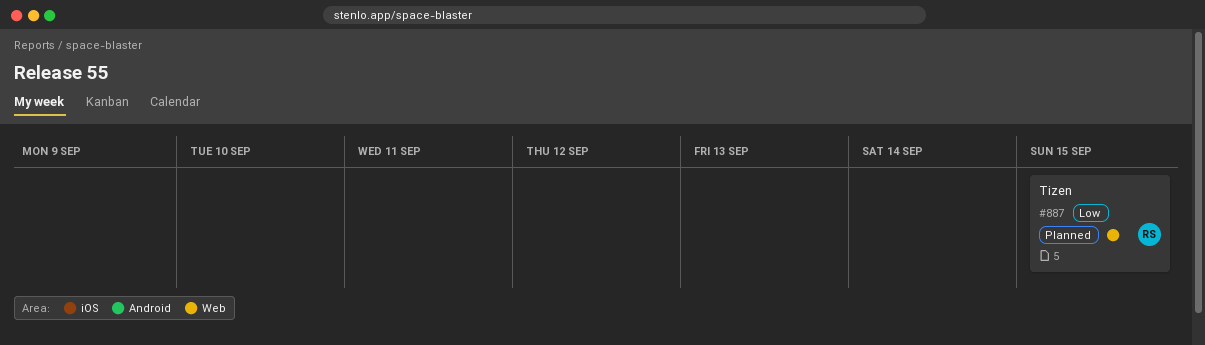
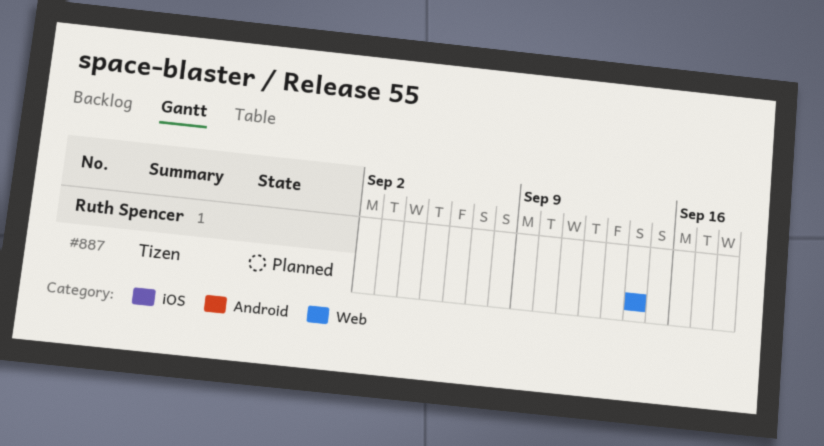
#887, due: Sep 15 -> Sep 14

